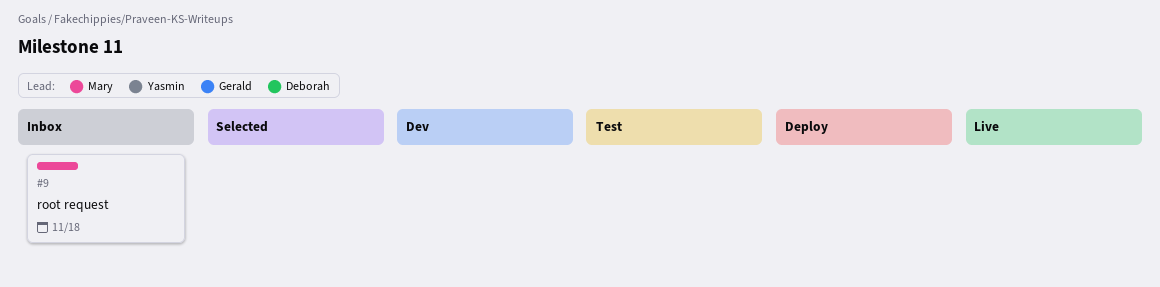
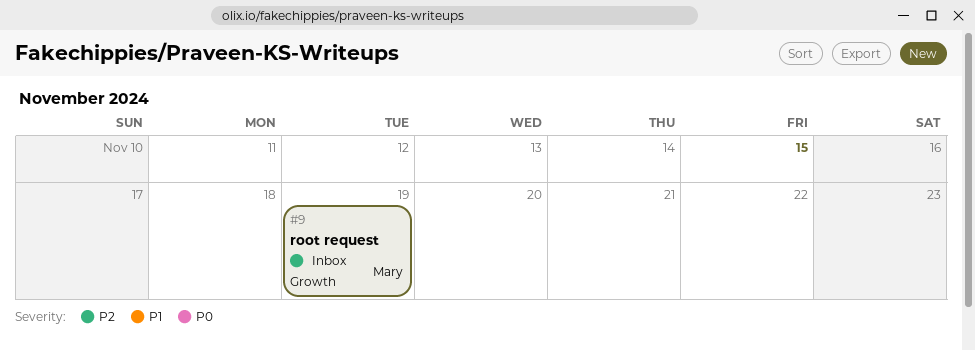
#9, due: Nov 18 -> Nov 19

